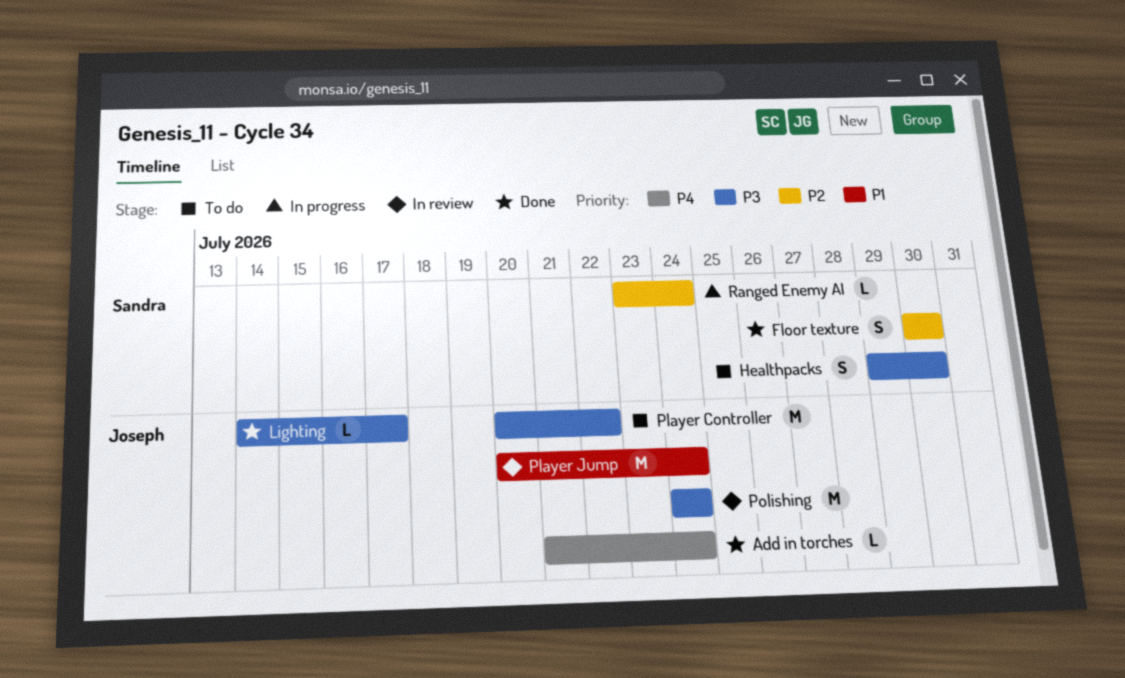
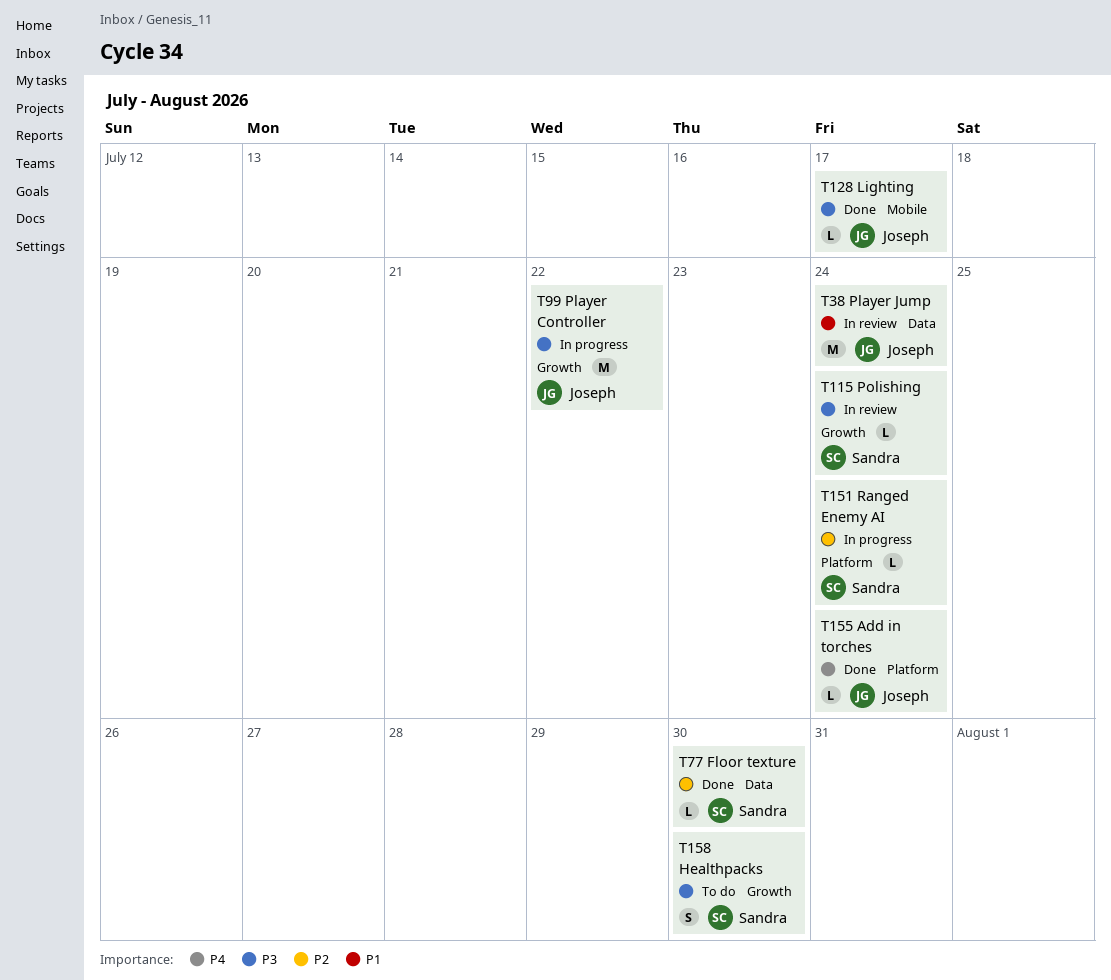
Floor texture, estimate: S -> L
Player Controller, status: To do -> In progress
Polishing, owner: Joseph -> Sandra
Polishing, estimate: M -> L

